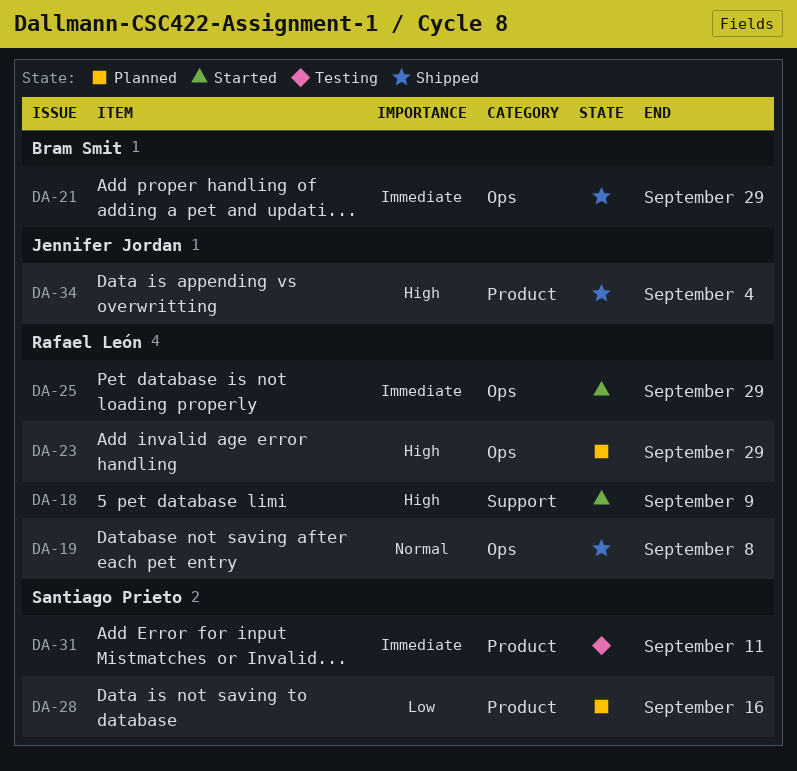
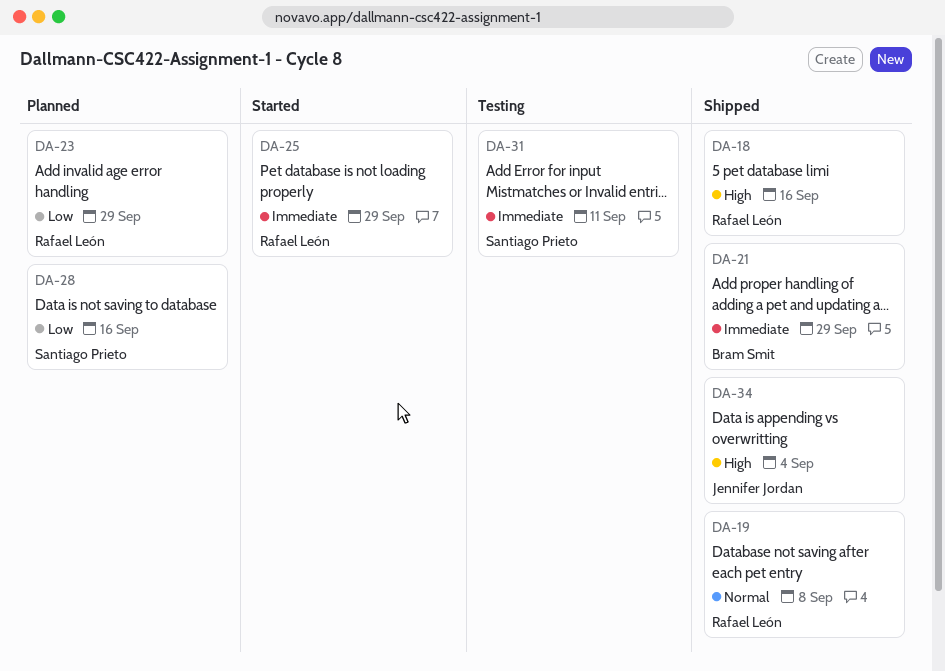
DA-18, status: Started -> Shipped
DA-18, due: Sep 9 -> Sep 16
DA-23, priority: High -> Low

